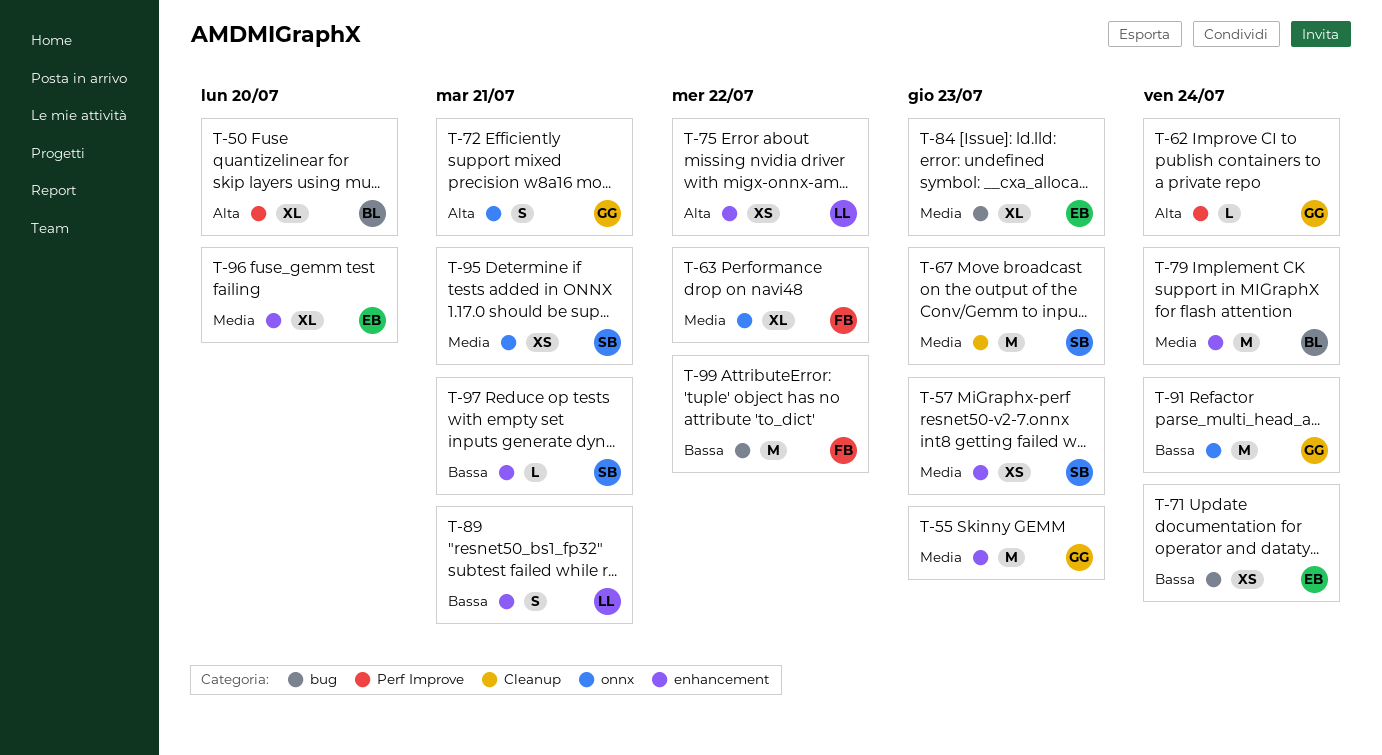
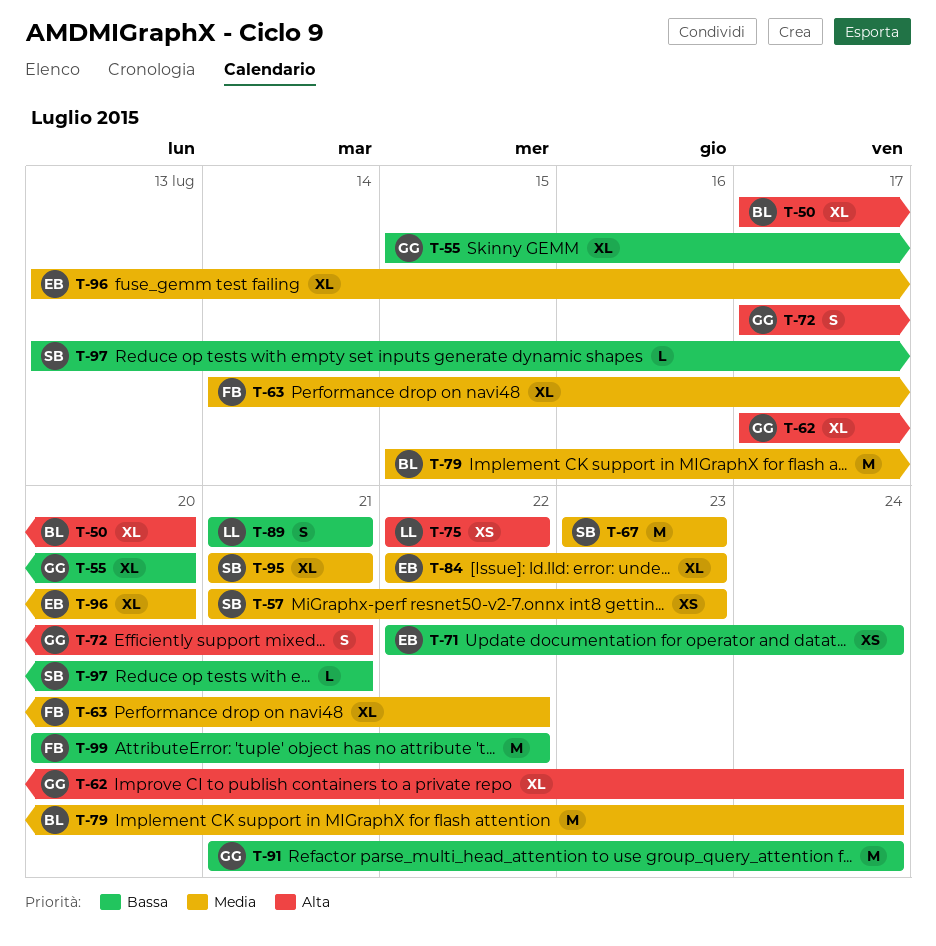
T-55, priority: Media -> Bassa
T-55, estimate: M -> XL
T-55, due: Jul 23 -> Jul 20
T-62, estimate: L -> XL
T-95, estimate: XS -> XL

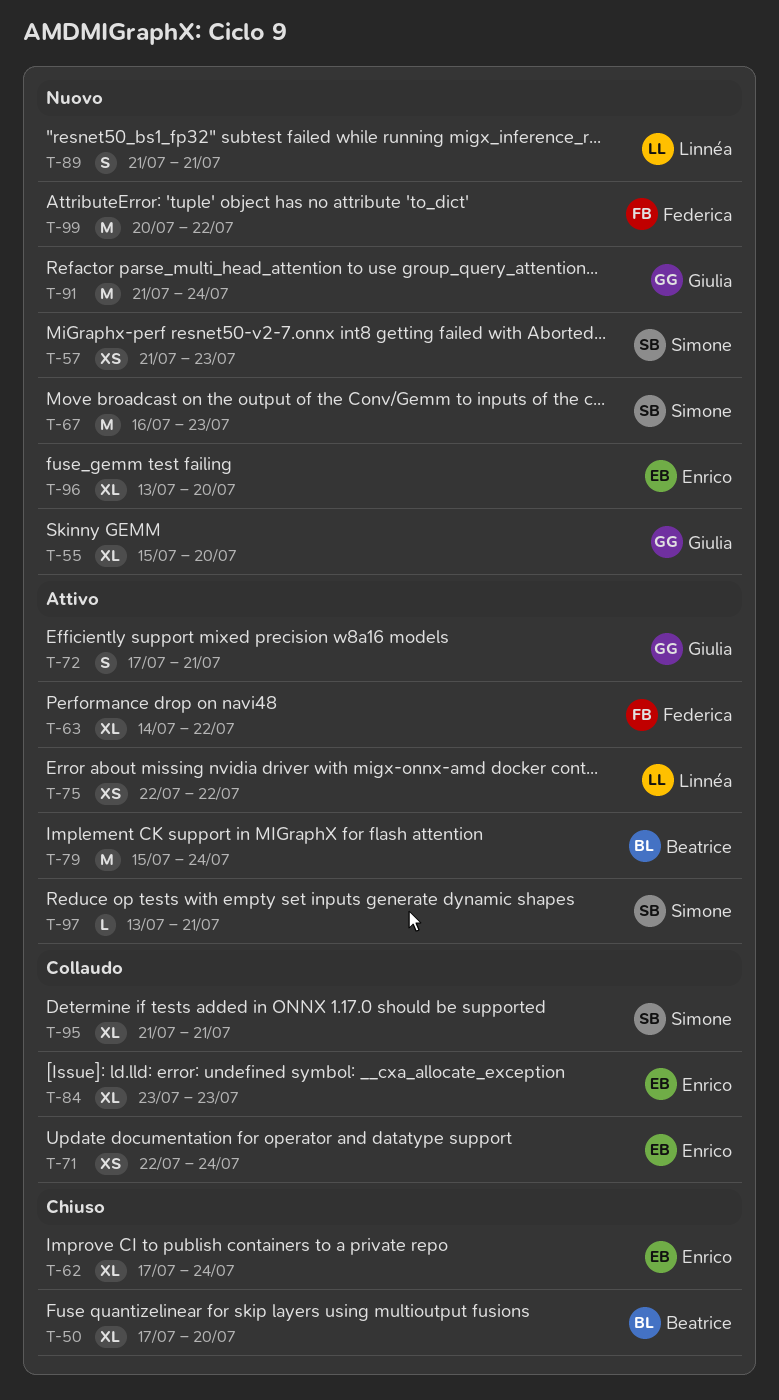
T-62, owner: Giulia -> Enrico
T-67, start: Jul 23 -> Jul 16
T-84, start: Jul 22 -> Jul 23

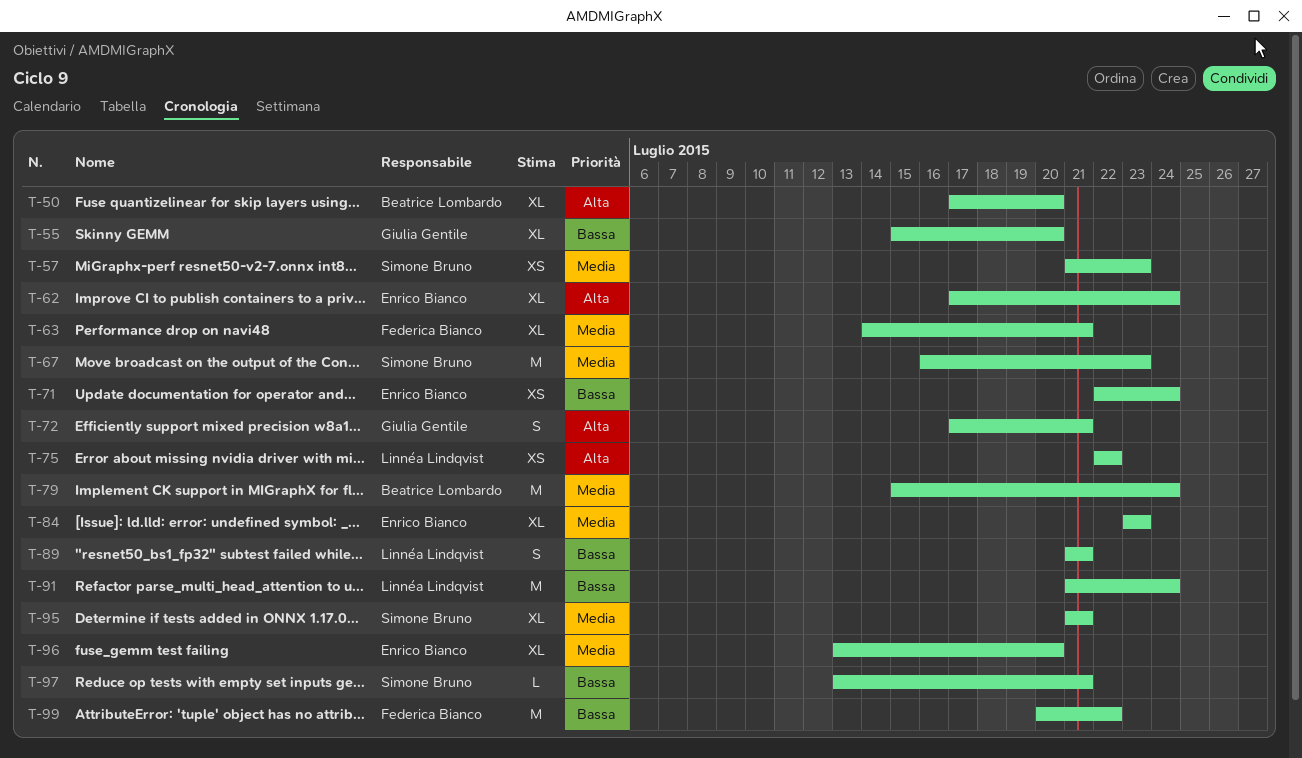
T-63, due: Jul 22 -> Jul 21
T-91, owner: Giulia Gentile -> Linnéa Lindqvist

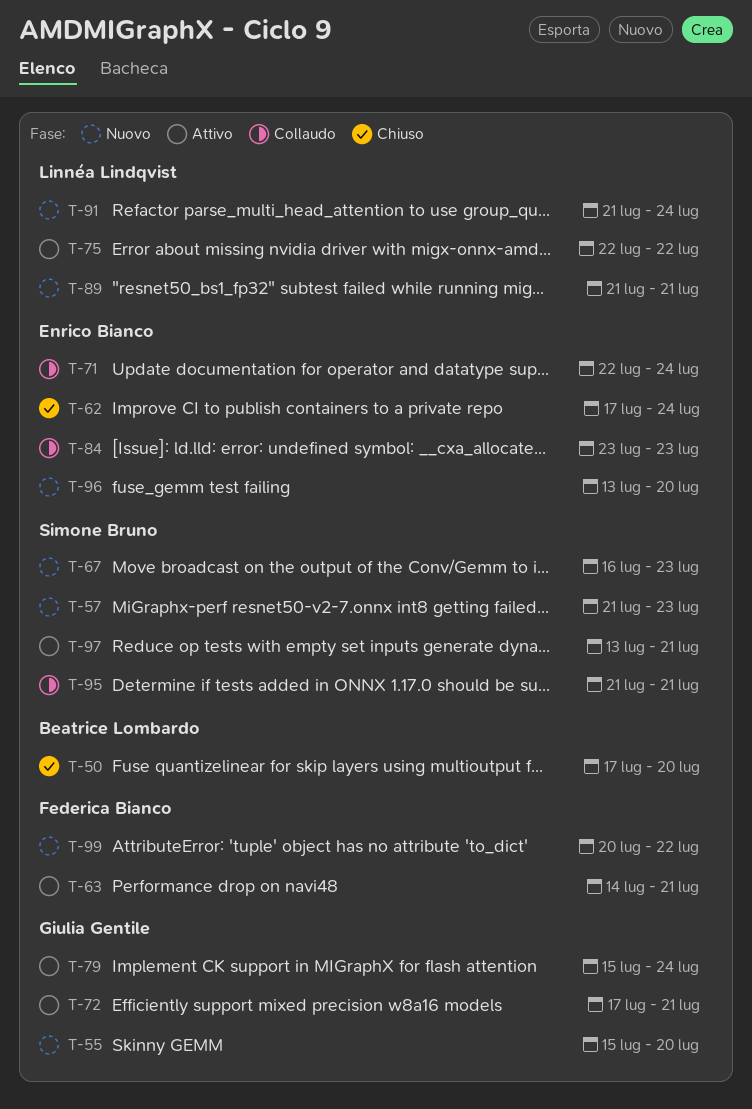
T-79, owner: Beatrice Lombardo -> Giulia Gentile

